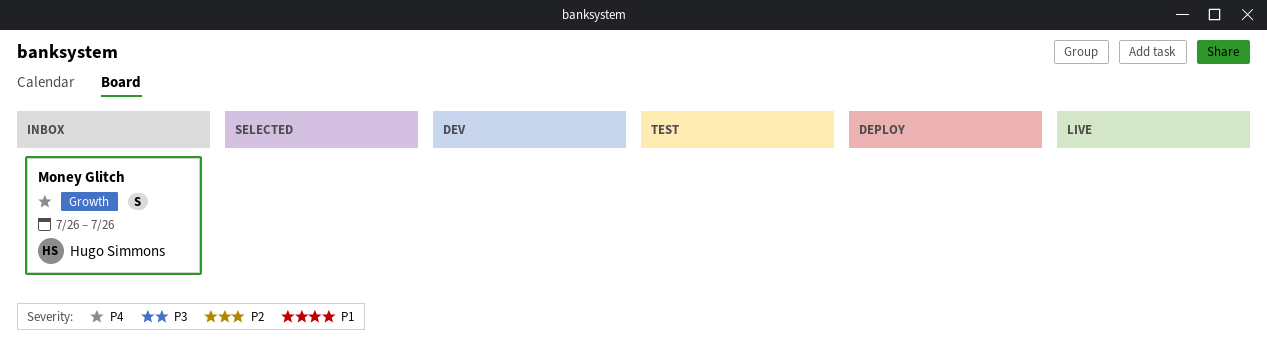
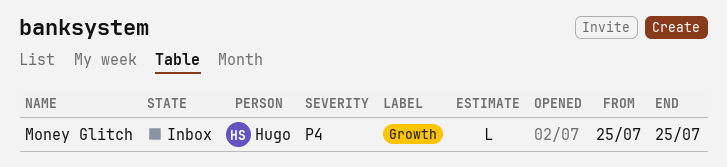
Money Glitch, estimate: S -> L
Money Glitch, start: Jul 26 -> Jul 25
Money Glitch, due: Jul 26 -> Jul 25

